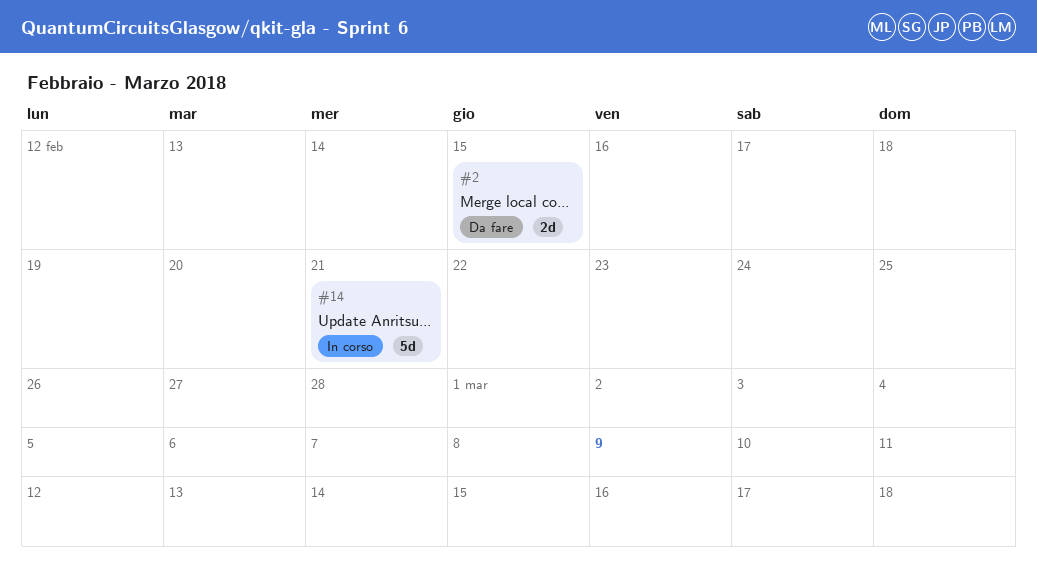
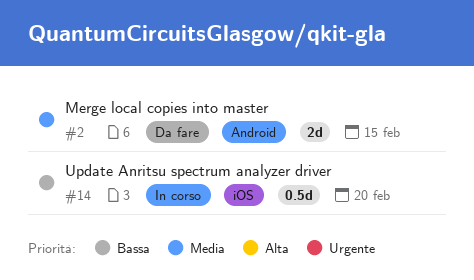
#14, estimate: 5d -> 0.5d
#14, due: Feb 21 -> Feb 20

